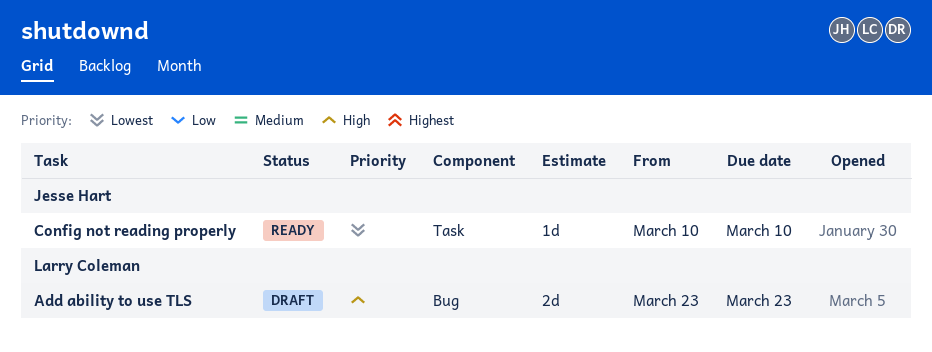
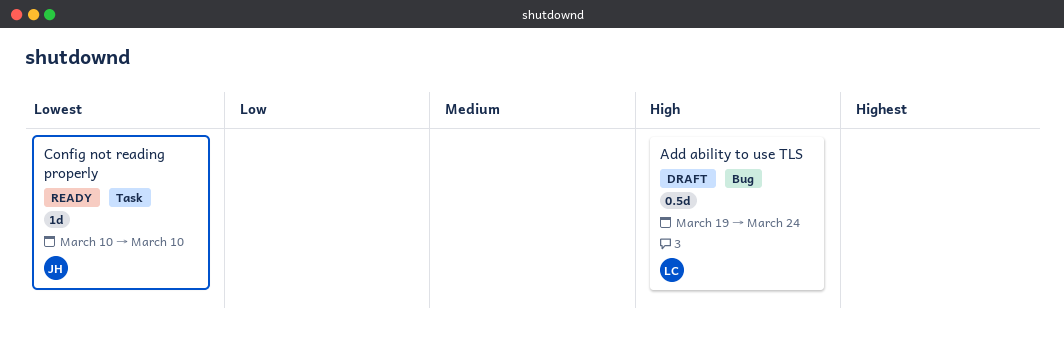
Add ability to use TLS, estimate: 2d -> 0.5d
Add ability to use TLS, start: Mar 23 -> Mar 19
Add ability to use TLS, due: Mar 23 -> Mar 24

